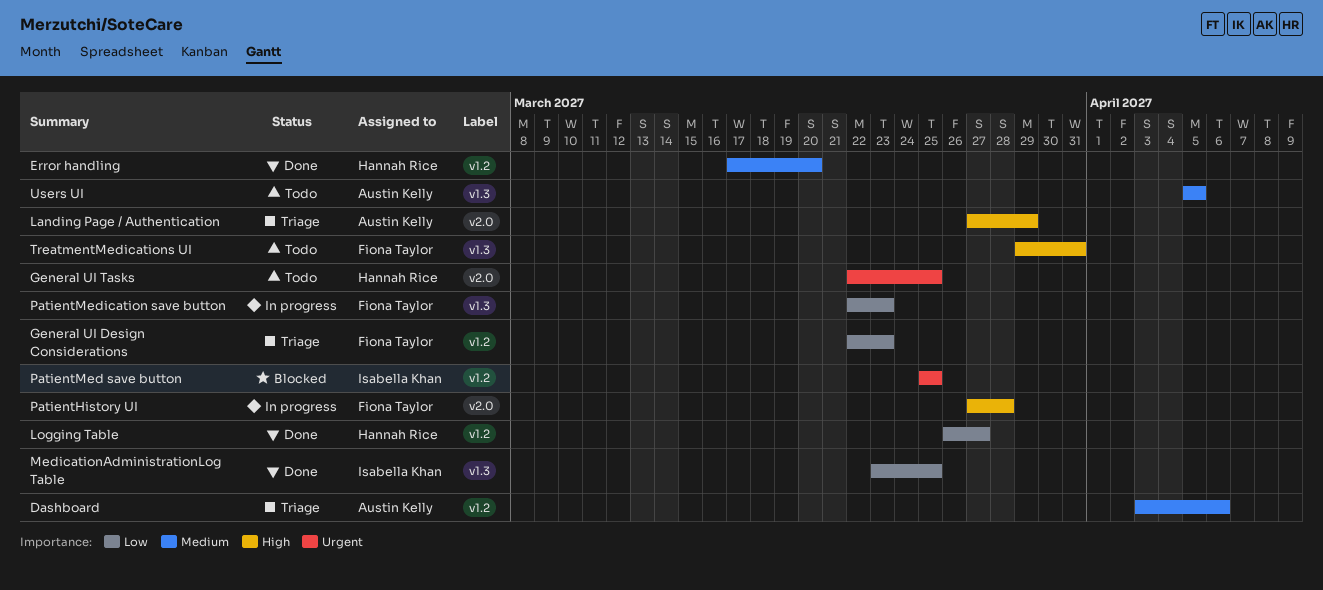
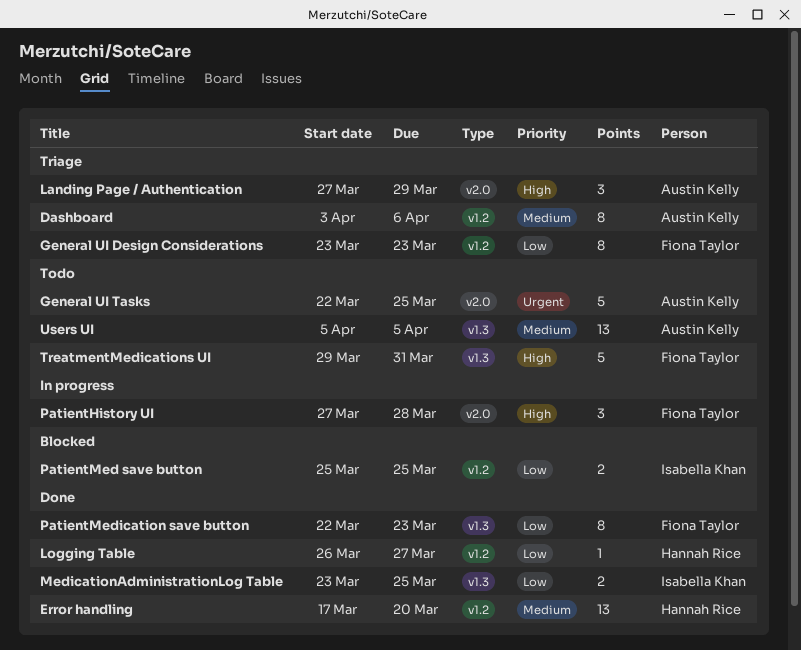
General UI Design Considerations, start: Mar 22 -> Mar 23
General UI Tasks, owner: Hannah Rice -> Austin Kelly
PatientMed save button, priority: Urgent -> Low
PatientMedication save button, status: In progress -> Done

